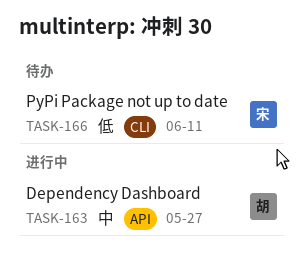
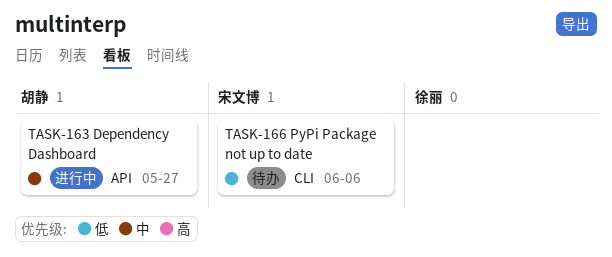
TASK-166, due: Jun 11 -> Jun 6

